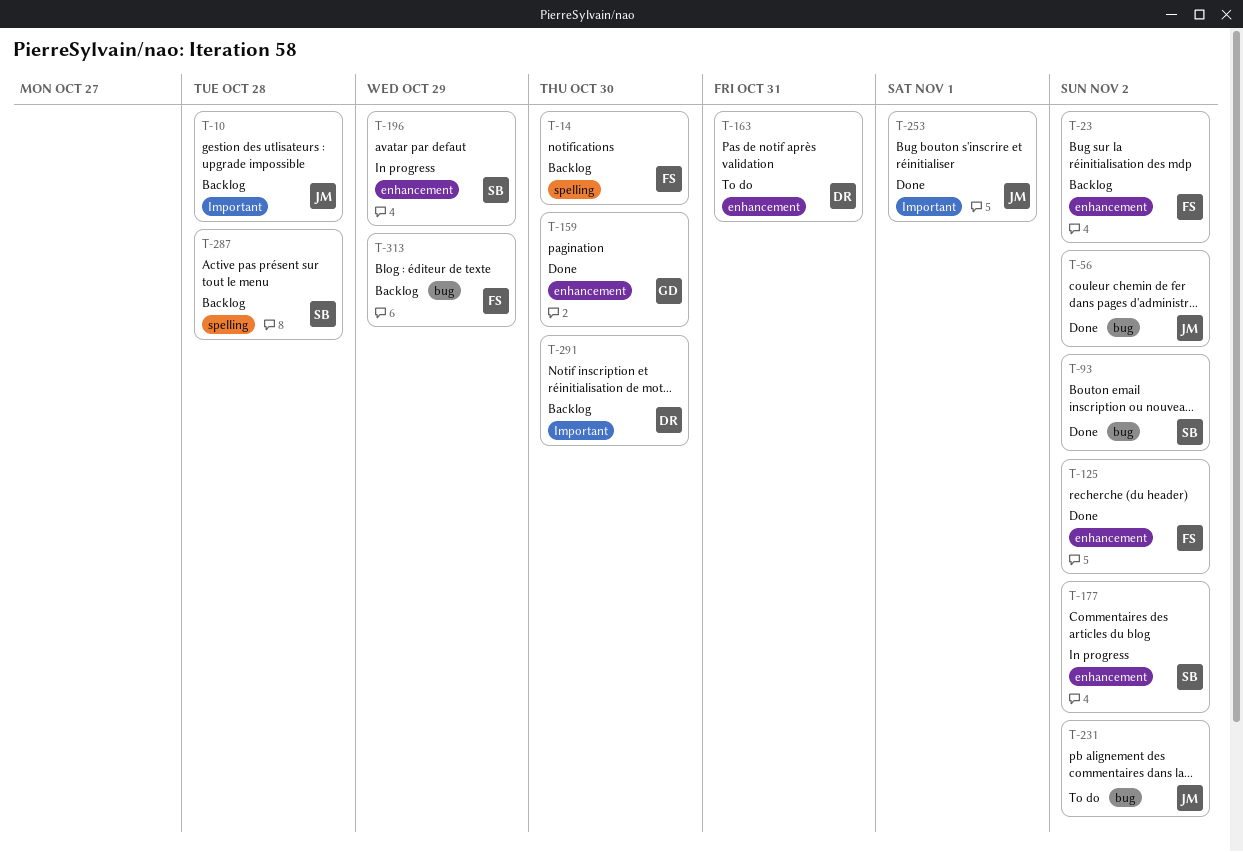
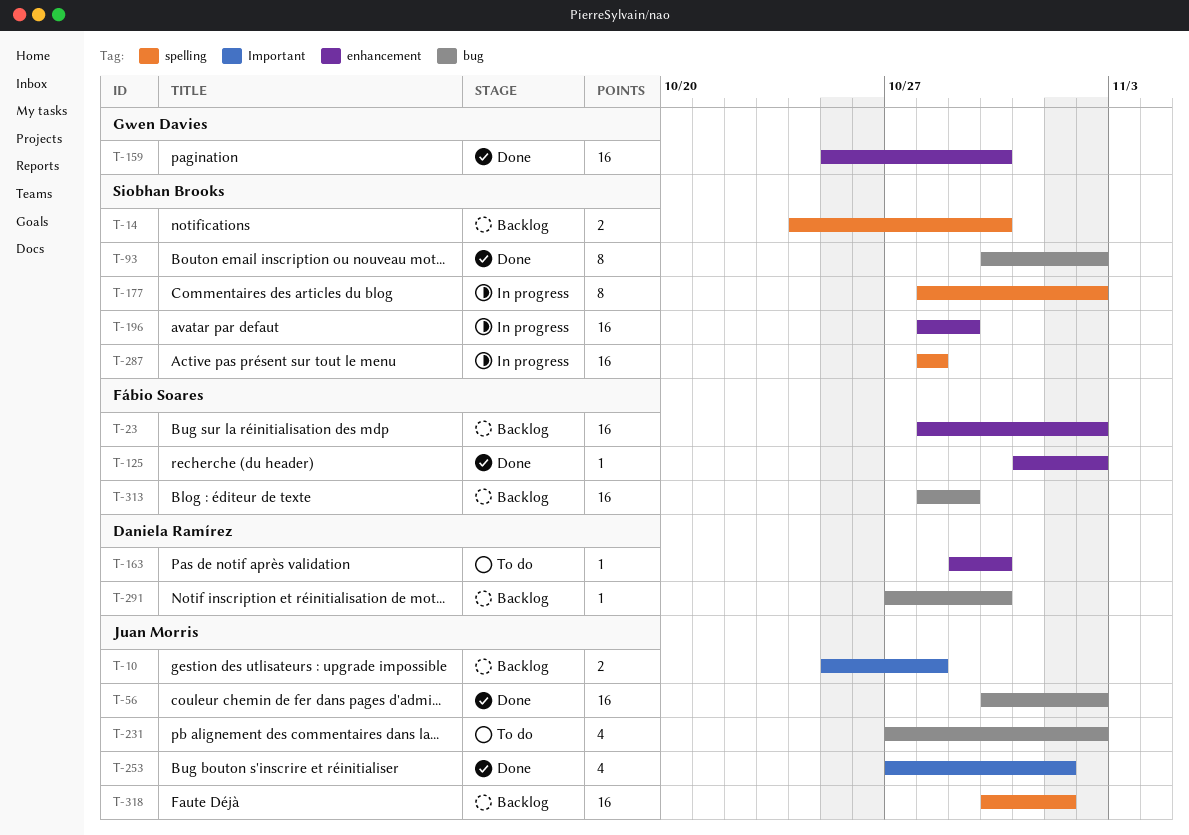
T-14, owner: Fábio Soares -> Siobhan Brooks
T-163, due: Oct 31 -> Oct 30
T-177, label: enhancement -> spelling
T-287, status: Backlog -> In progress
T-291, label: Important -> bug
T-318: none -> present

